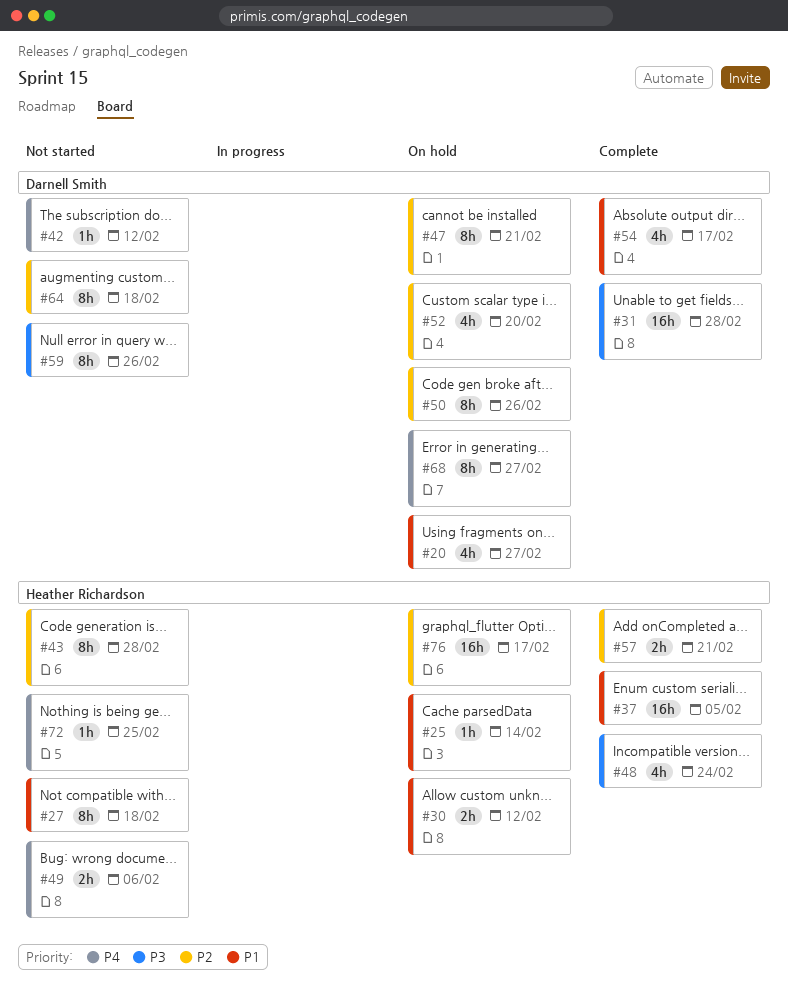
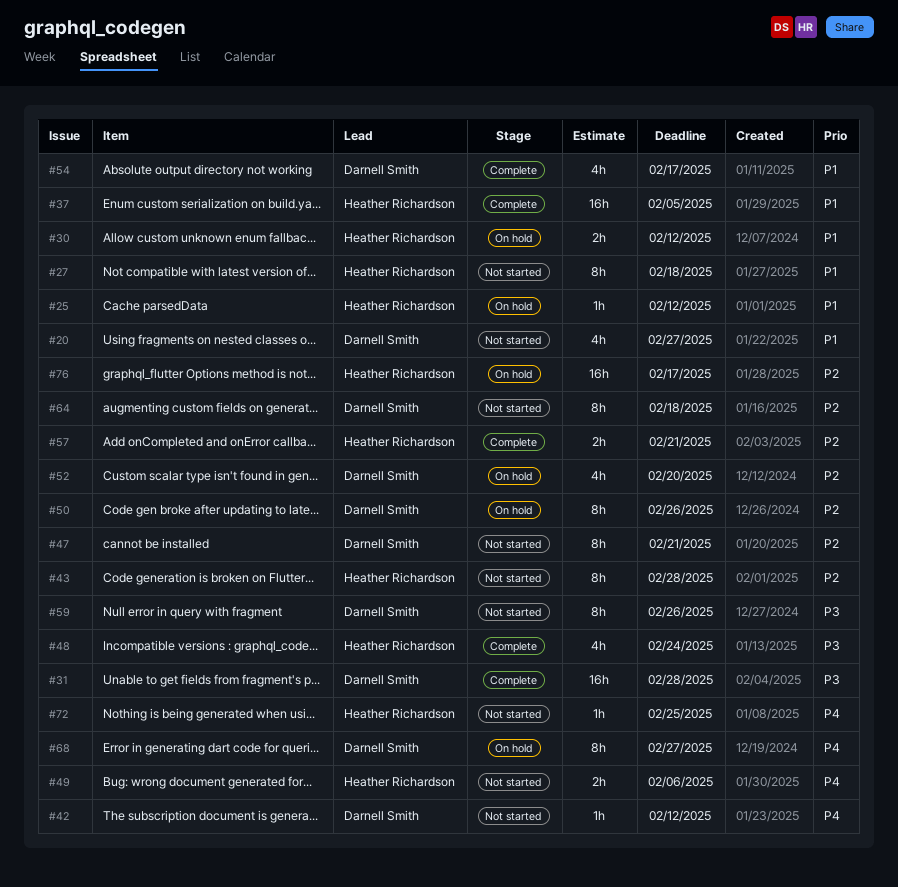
#20, status: On hold -> Not started
#25, due: Feb 14 -> Feb 12
#47, status: On hold -> Not started

